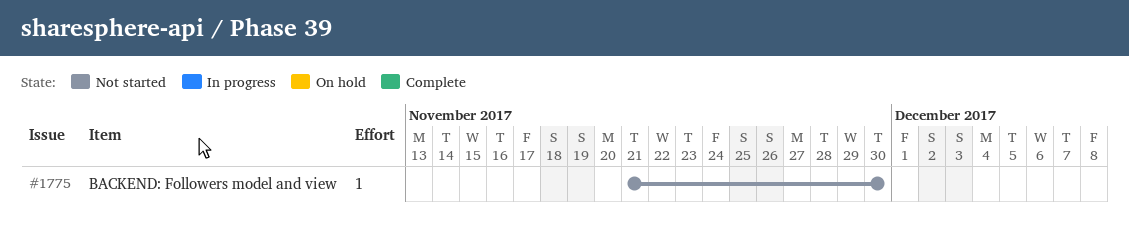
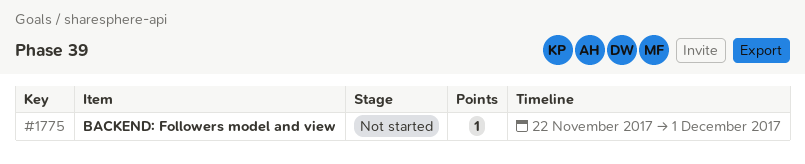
#1775, start: Nov 21 -> Nov 22
#1775, due: Nov 30 -> Dec 1

